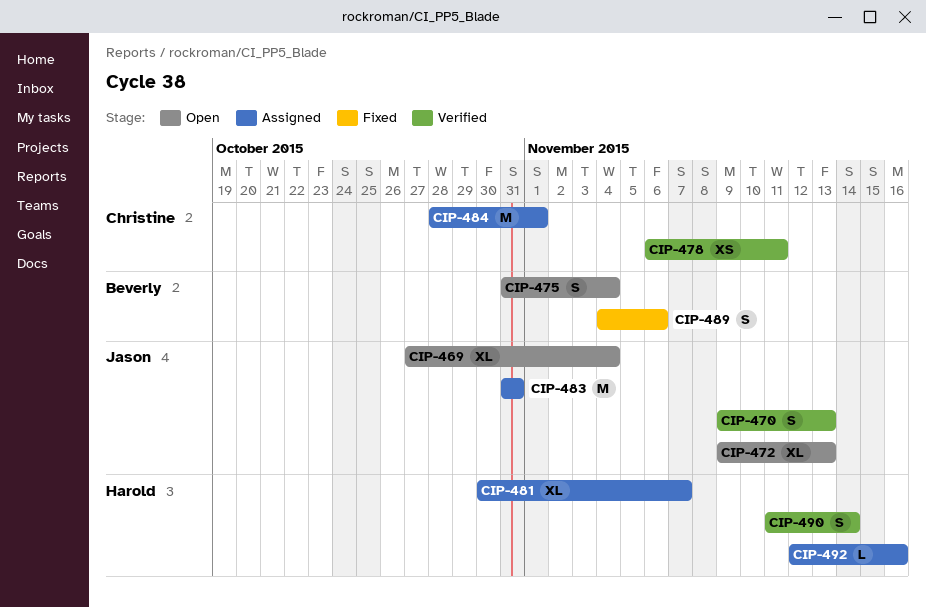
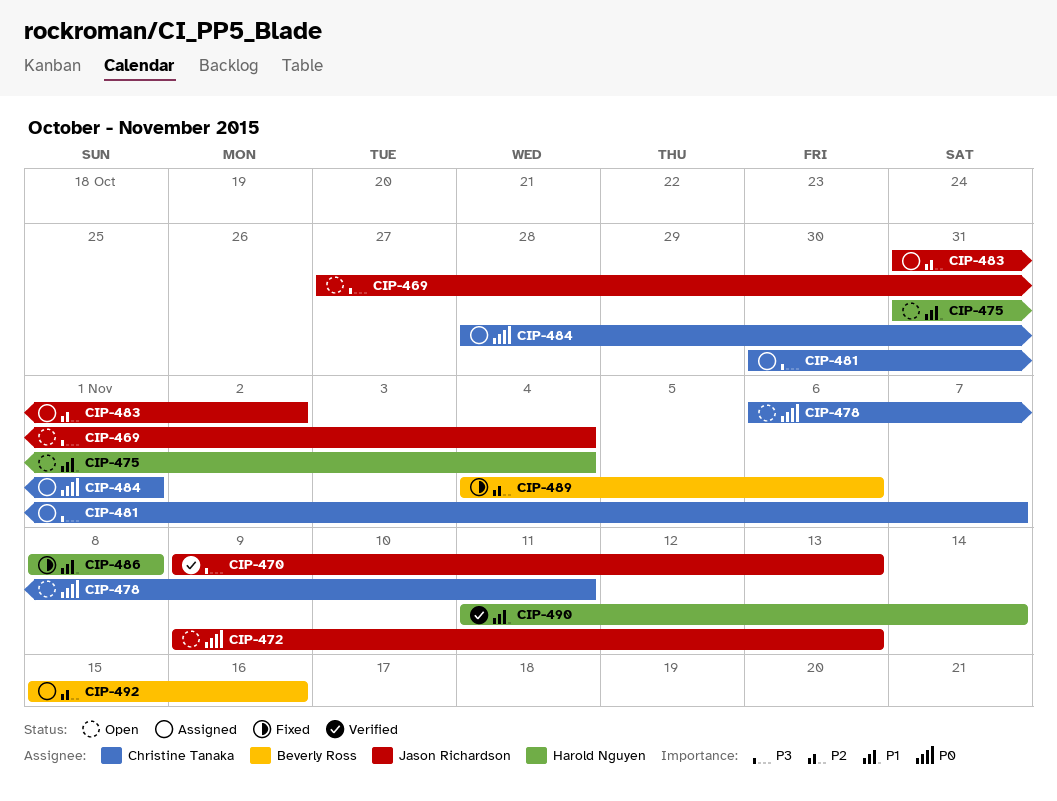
CIP-475, owner: Beverly Ross -> Harold Nguyen
CIP-478, status: Verified -> Open
CIP-481, owner: Harold Nguyen -> Christine Tanaka
CIP-483, due: Oct 31 -> Nov 2
CIP-486: none -> present
CIP-492, owner: Harold Nguyen -> Beverly Ross
CIP-492, start: Nov 12 -> Nov 15

